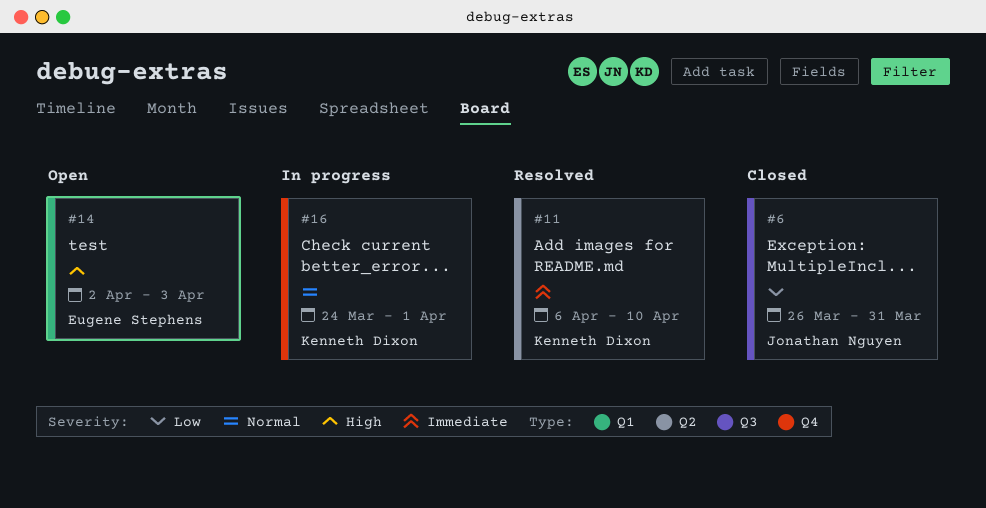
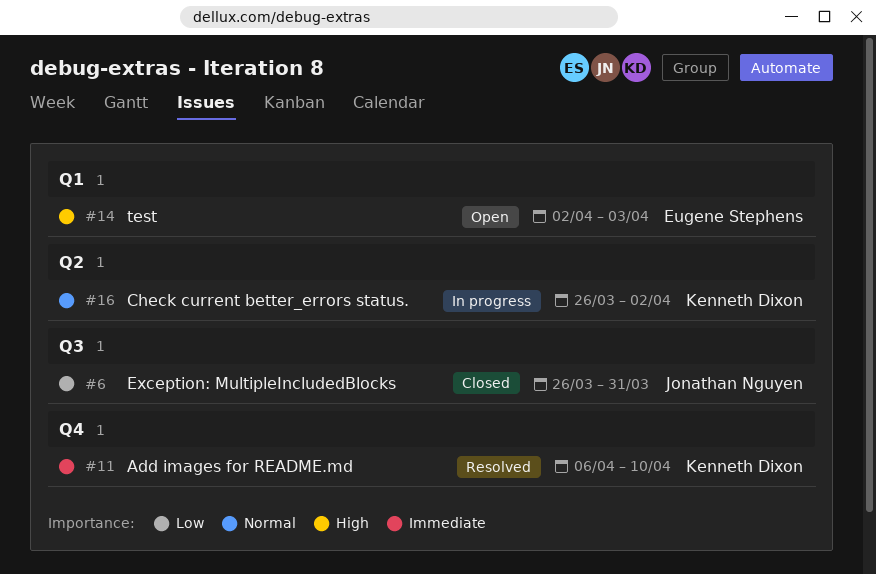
#11, label: Q2 -> Q4
#16, label: Q4 -> Q2
#16, start: Mar 24 -> Mar 26
#16, due: Apr 1 -> Apr 2

